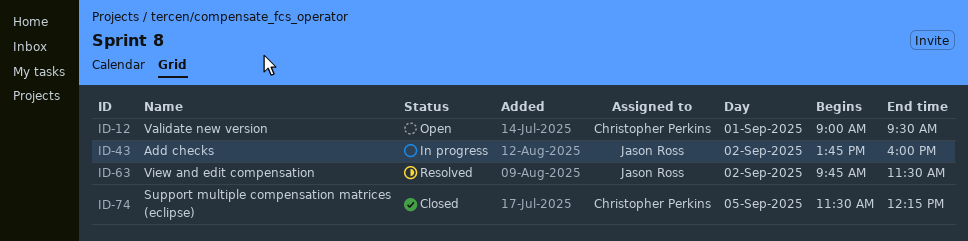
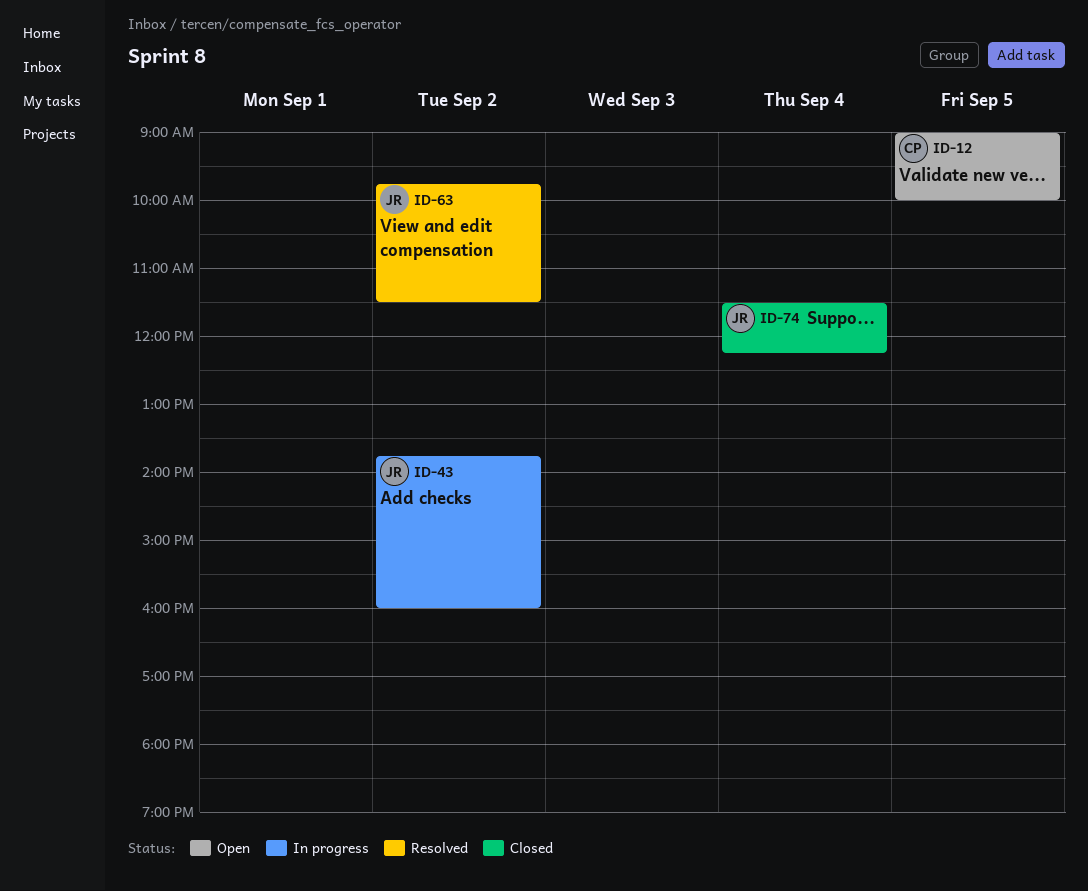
ID-12, day: Sep 1 -> Sep 5
ID-12, ends: 09:30 -> 10:00
ID-74, owner: Christopher Perkins -> Jason Ross
ID-74, day: Sep 5 -> Sep 4

